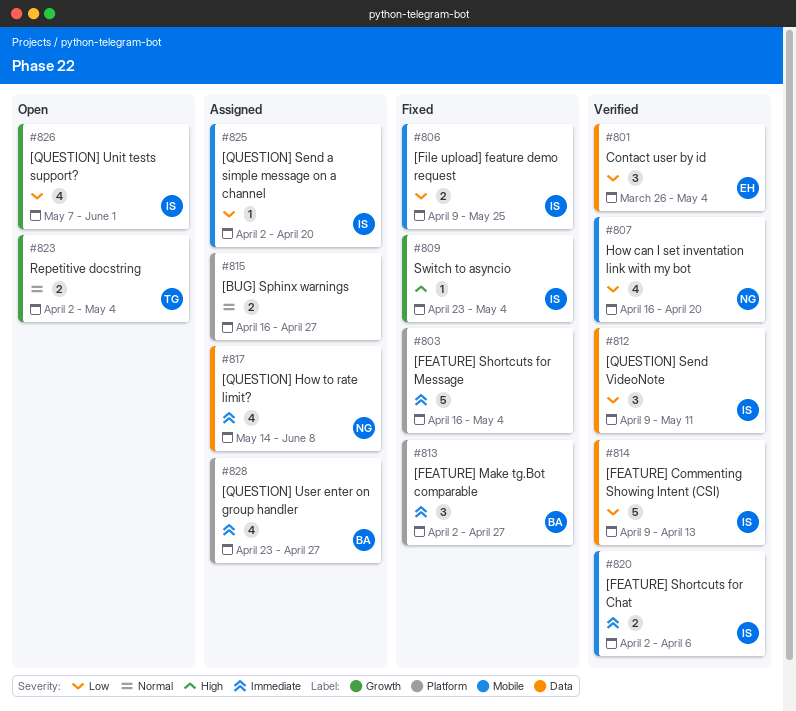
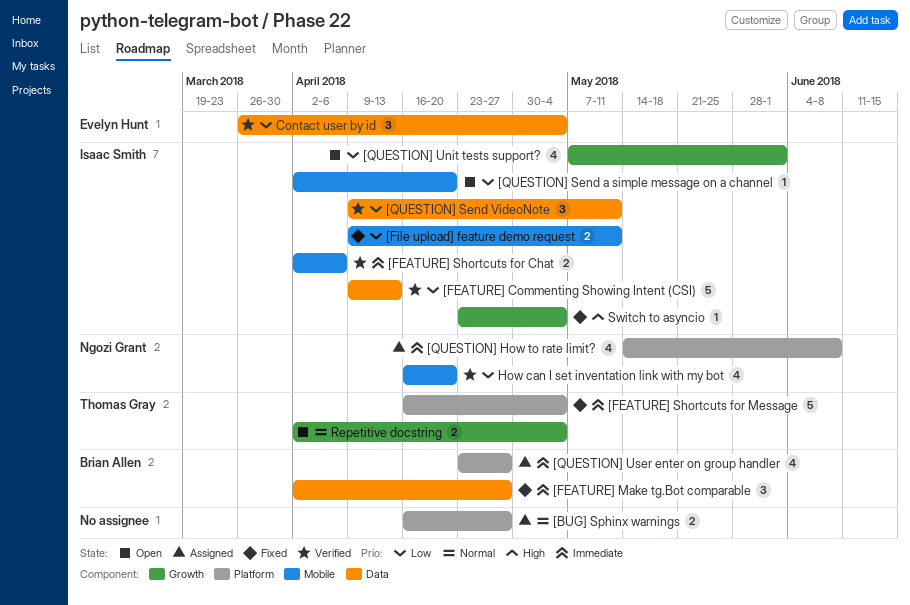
[FEATURE] Make tg.Bot comparable, label: Platform -> Data
[FEATURE] Shortcuts for Message, owner: none -> Thomas Gray
[File upload] feature demo request, due: May 25 -> May 11
[QUESTION] How to rate limit?, label: Data -> Platform
[QUESTION] Send a simple message on a channel, status: Assigned -> Open

